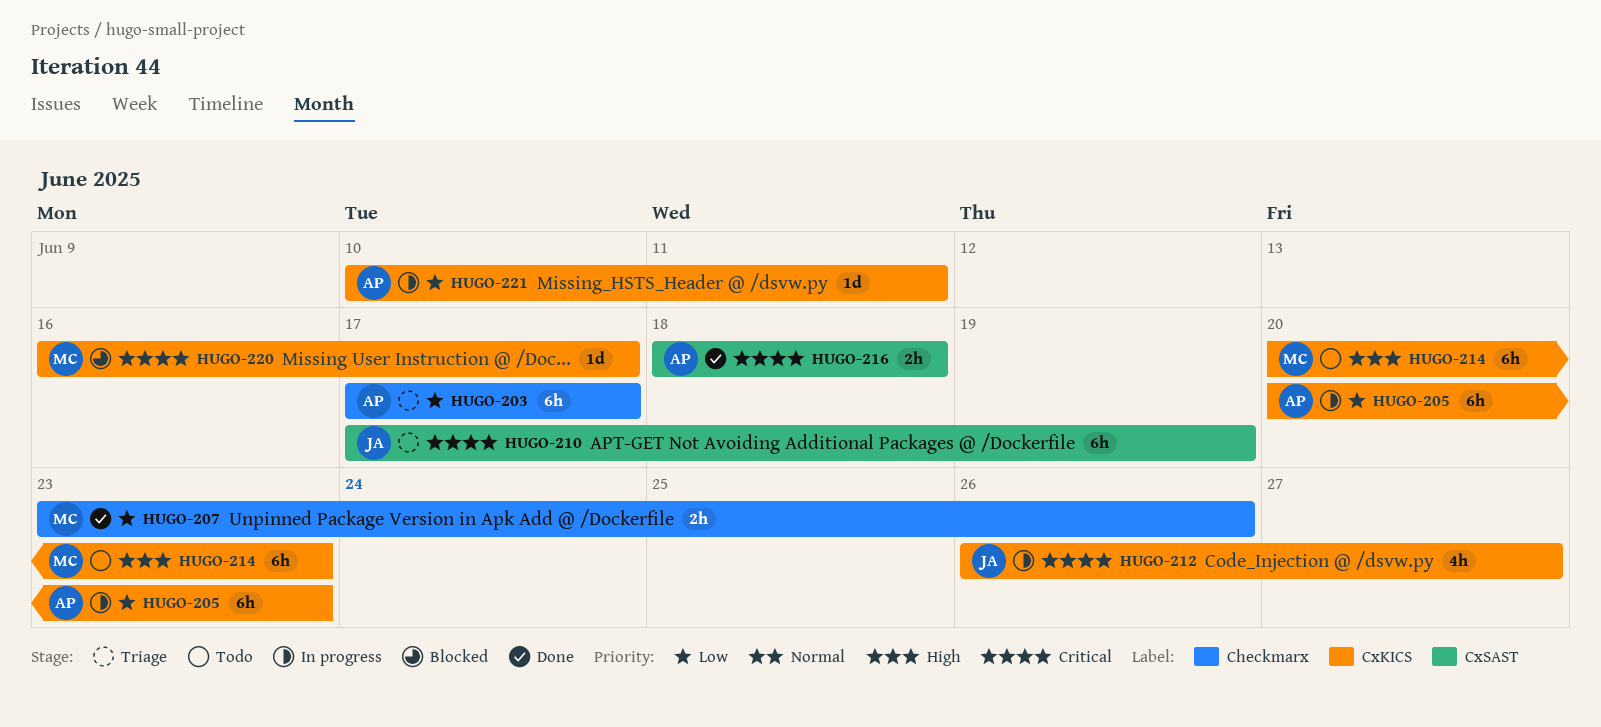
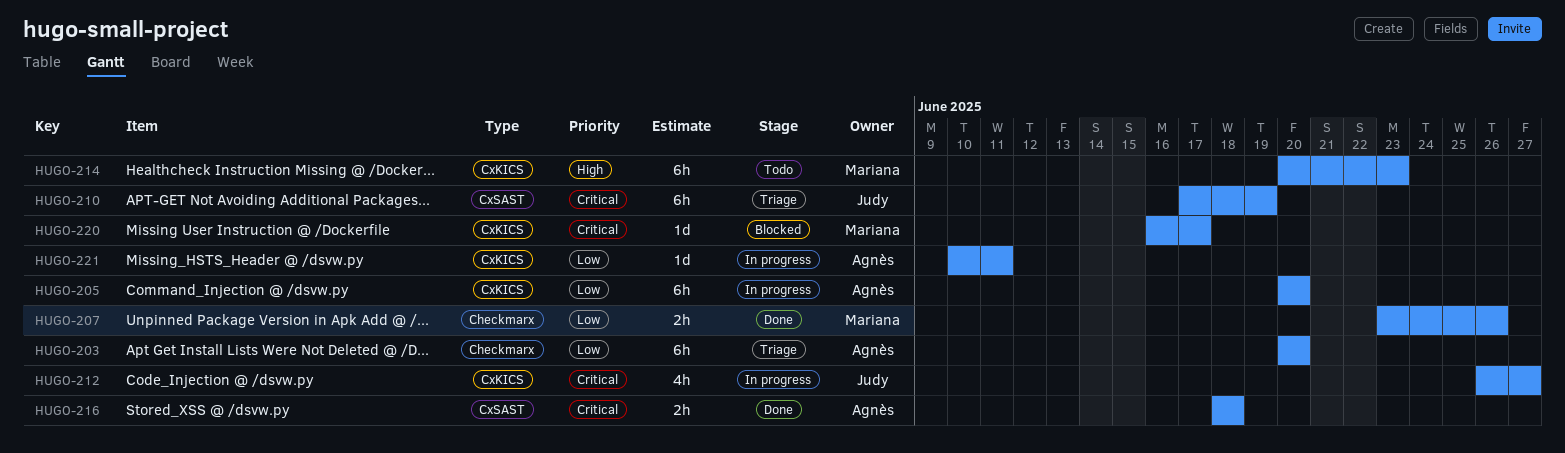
HUGO-203, start: Jun 17 -> Jun 20
HUGO-203, due: Jun 17 -> Jun 20
HUGO-205, due: Jun 23 -> Jun 20

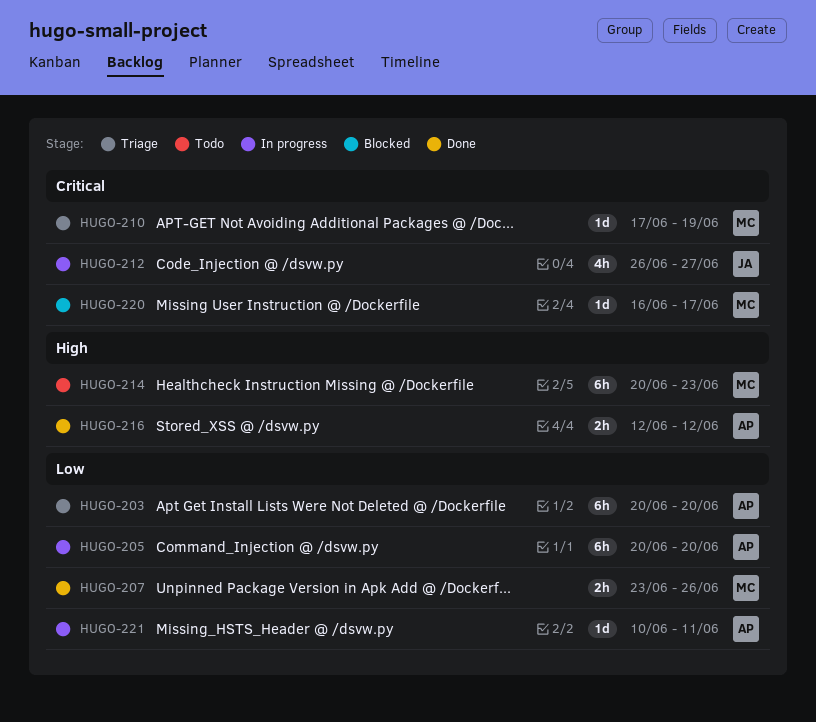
HUGO-210, owner: Judy -> Mariana
HUGO-210, estimate: 6h -> 1d
HUGO-216, priority: Critical -> High
HUGO-216, start: Jun 18 -> Jun 12
HUGO-216, due: Jun 18 -> Jun 12

